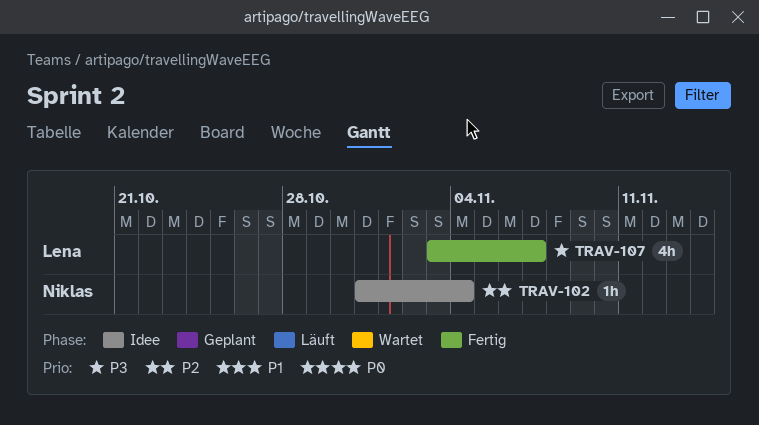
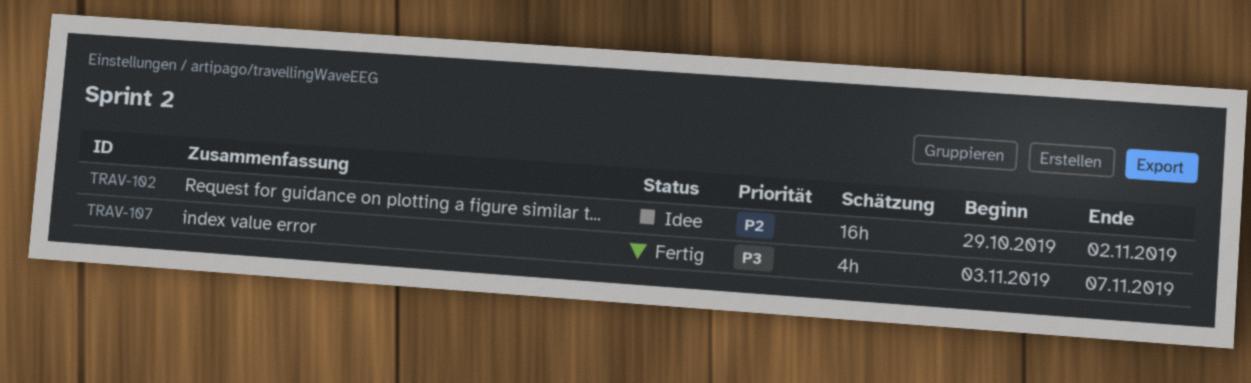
TRAV-102, estimate: 1h -> 16h
TRAV-102, start: Oct 31 -> Oct 29
TRAV-102, due: Nov 4 -> Nov 2

